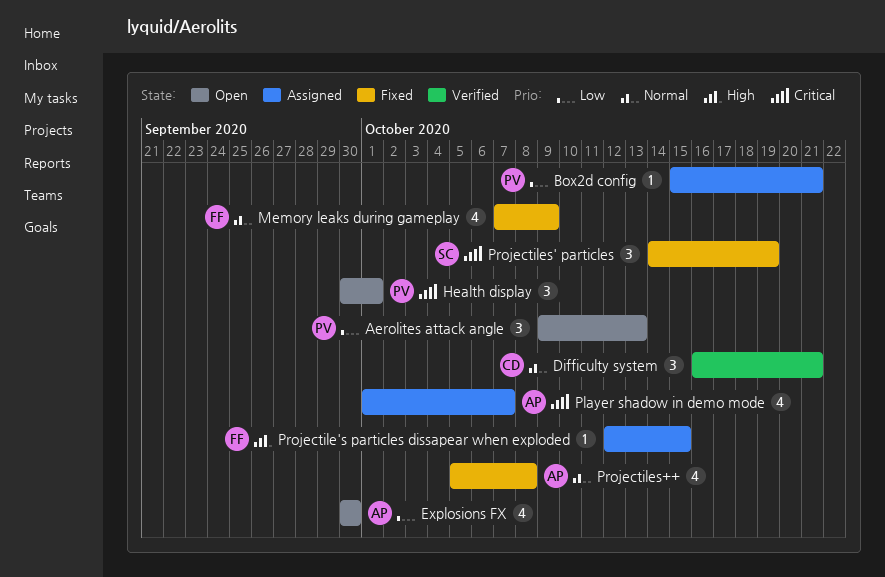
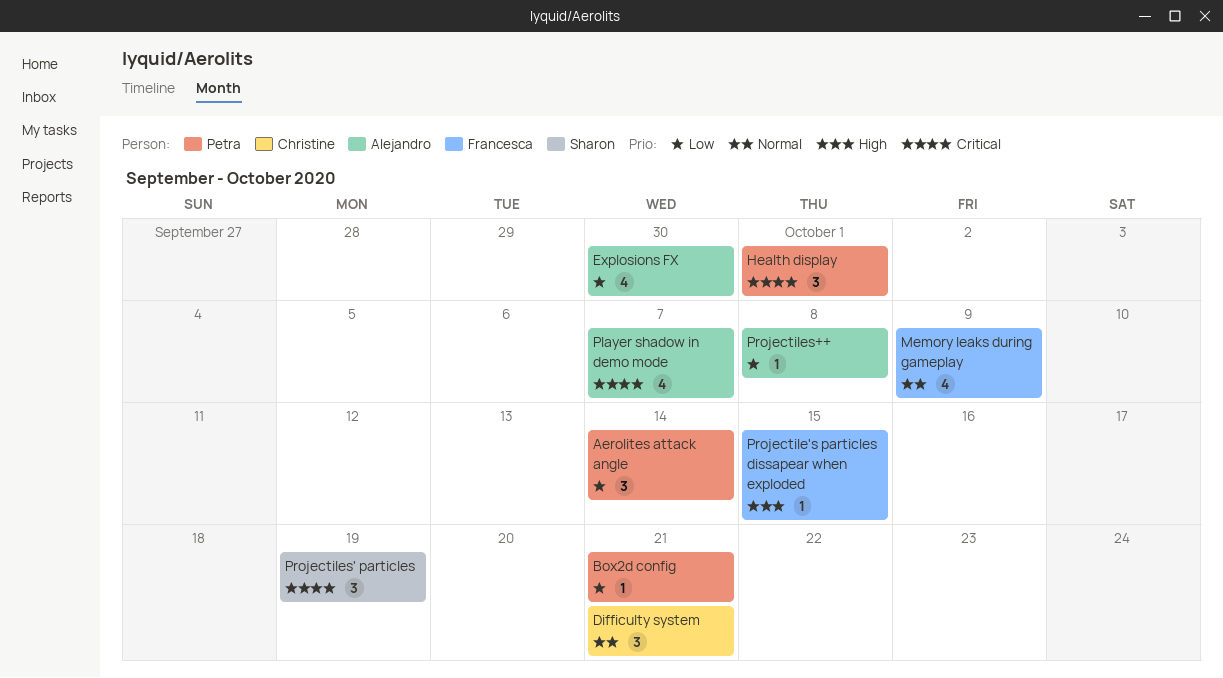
Aerolites attack angle, due: Oct 13 -> Oct 14
Projectiles++, priority: Normal -> Low
Projectiles++, estimate: 4 -> 1

